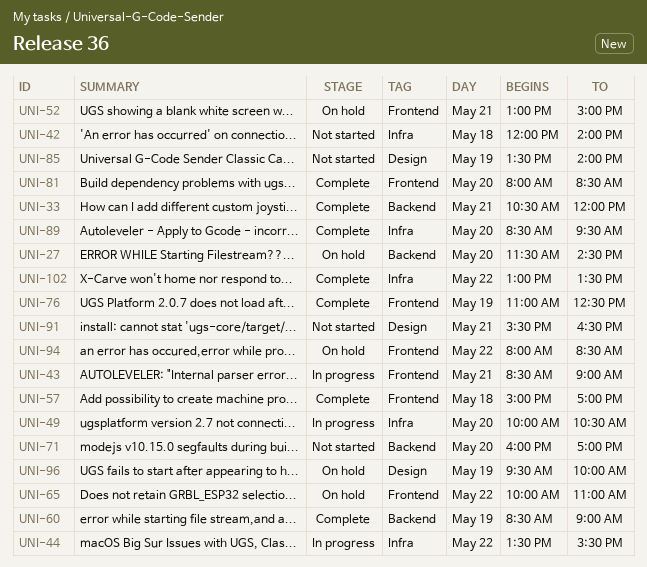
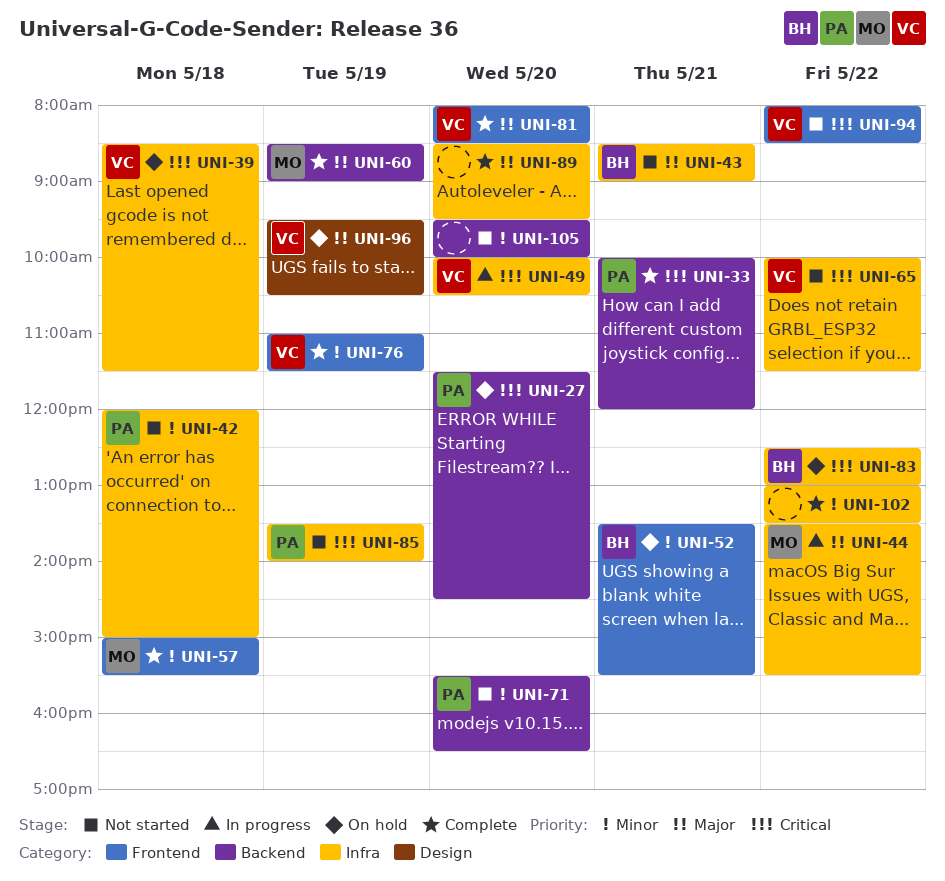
UNI-33, begins: 10:30 -> 10:00
UNI-39: none -> present
UNI-42, ends: 14:00 -> 15:00
UNI-43, status: In progress -> Not started
UNI-43, label: Frontend -> Infra
UNI-52, begins: 13:00 -> 13:30
UNI-52, ends: 15:00 -> 15:30
UNI-57, ends: 17:00 -> 15:30
UNI-65, status: On hold -> Not started
UNI-65, label: Frontend -> Infra
UNI-65, ends: 11:00 -> 11:30
UNI-71, begins: 16:00 -> 15:30
UNI-71, ends: 17:00 -> 16:30
UNI-76, ends: 12:30 -> 11:30
UNI-83: none -> present
UNI-85, label: Design -> Infra
UNI-91: present -> none
UNI-94, status: On hold -> Not started
UNI-96, ends: 10:00 -> 10:30
UNI-105: none -> present

